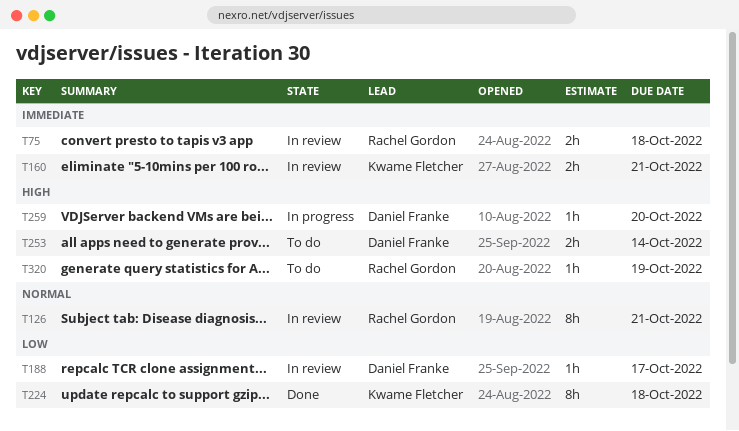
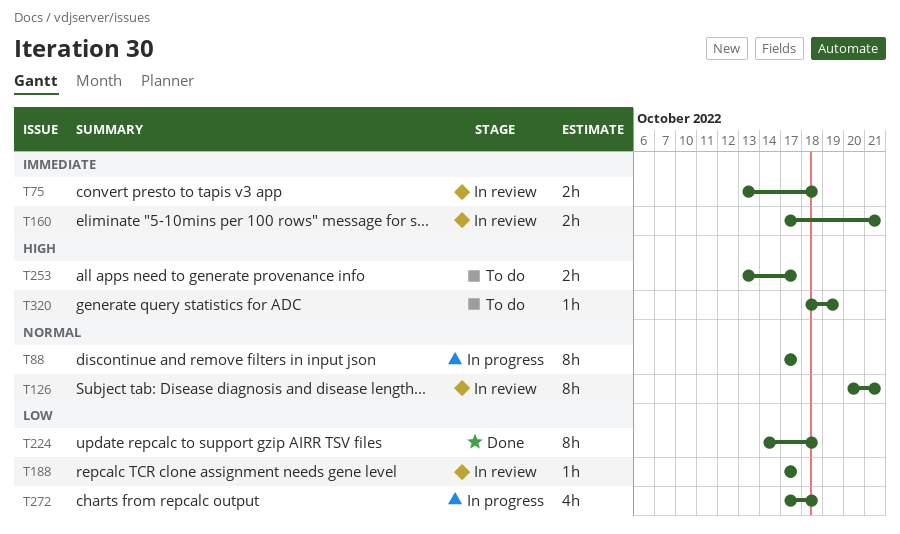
T88: none -> present
T253, due: Oct 14 -> Oct 17
T259: present -> none
T272: none -> present

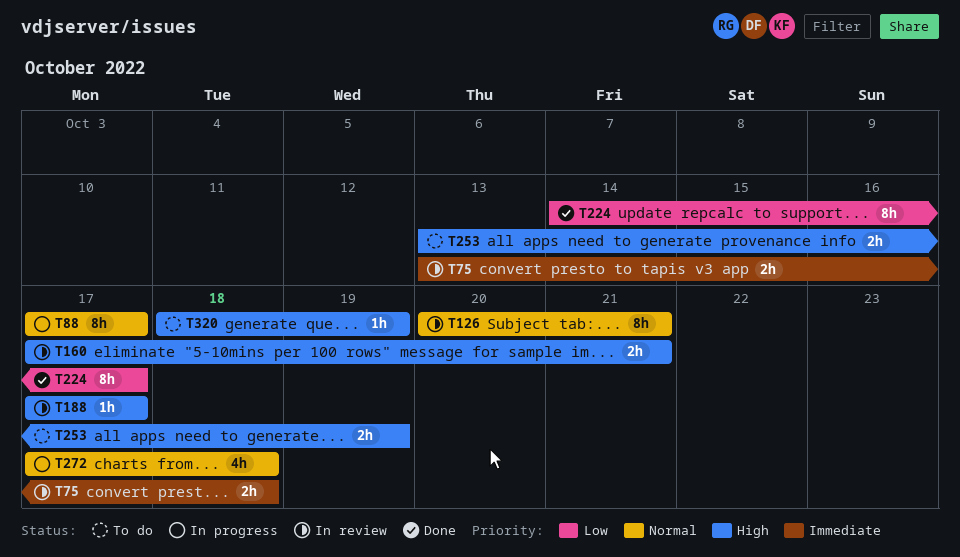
T160, priority: Immediate -> High
T188, priority: Low -> High
T224, due: Oct 18 -> Oct 17
T253, due: Oct 17 -> Oct 19
T272, priority: Low -> Normal

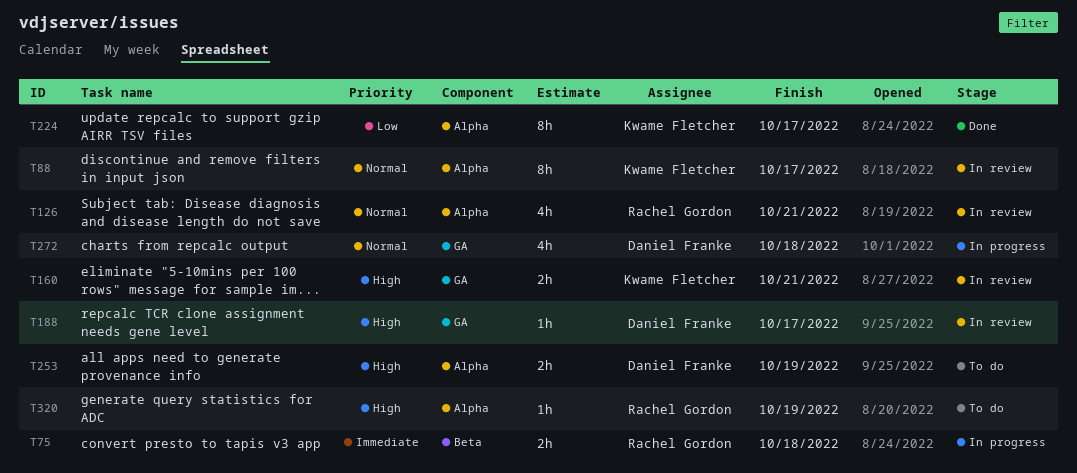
T75, status: In review -> In progress
T88, status: In progress -> In review
T126, estimate: 8h -> 4h

